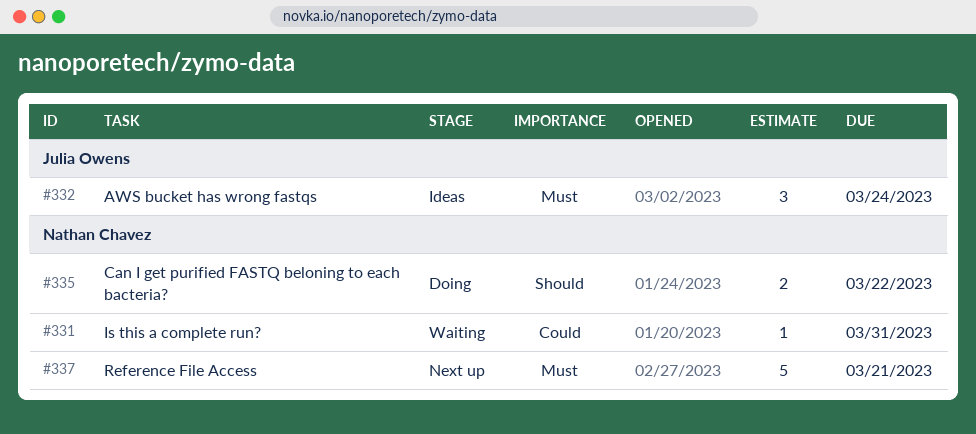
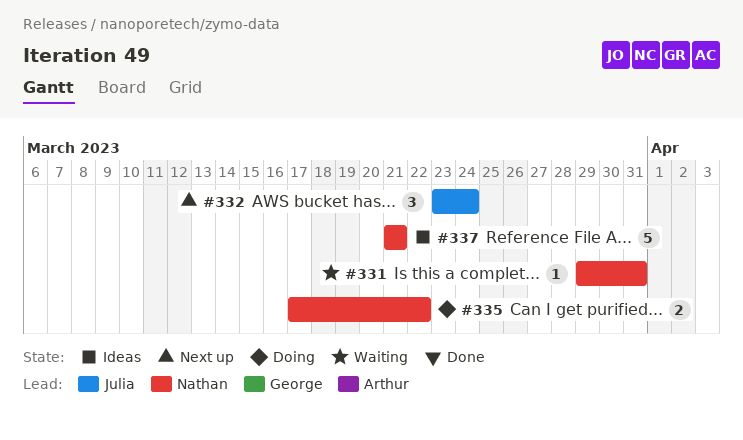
#332, status: Ideas -> Next up
#337, status: Next up -> Ideas

